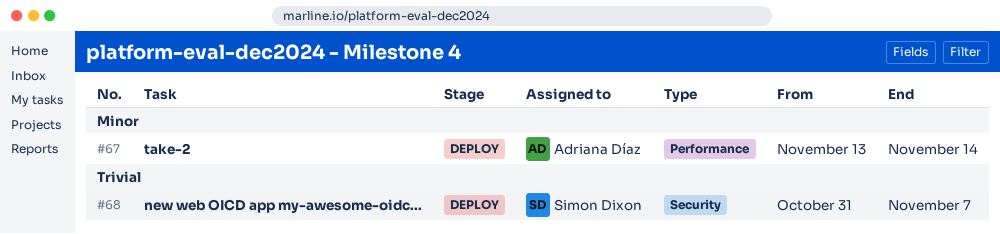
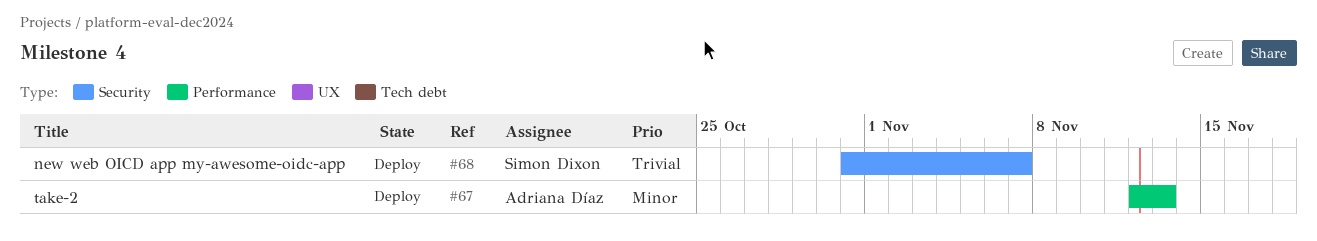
#67, start: Nov 13 -> Nov 12
#67, due: Nov 14 -> Nov 13

